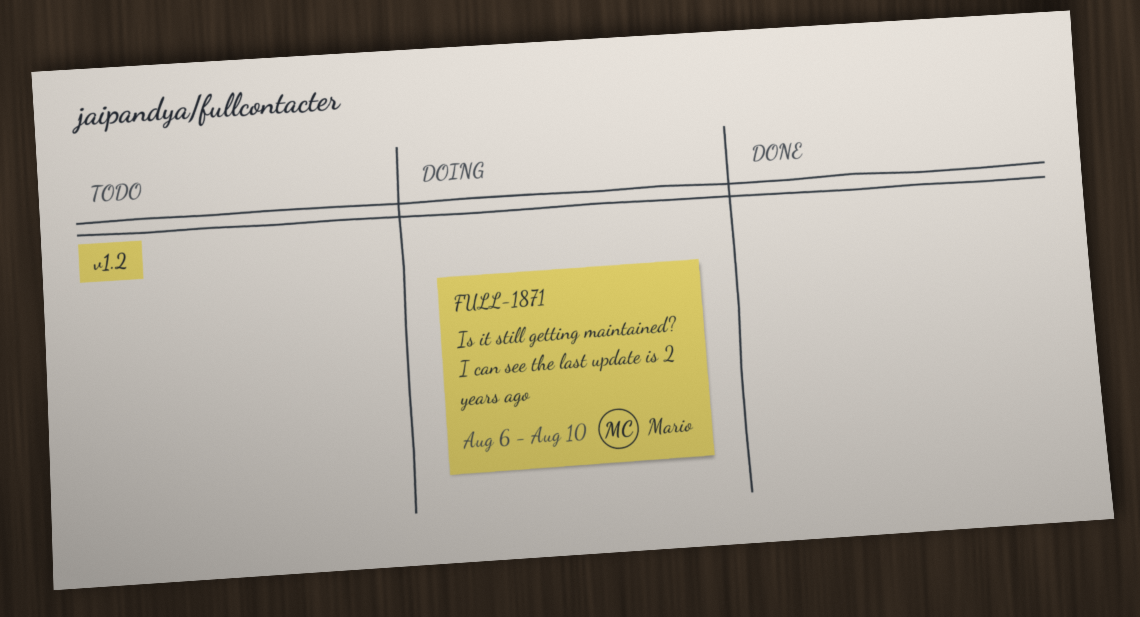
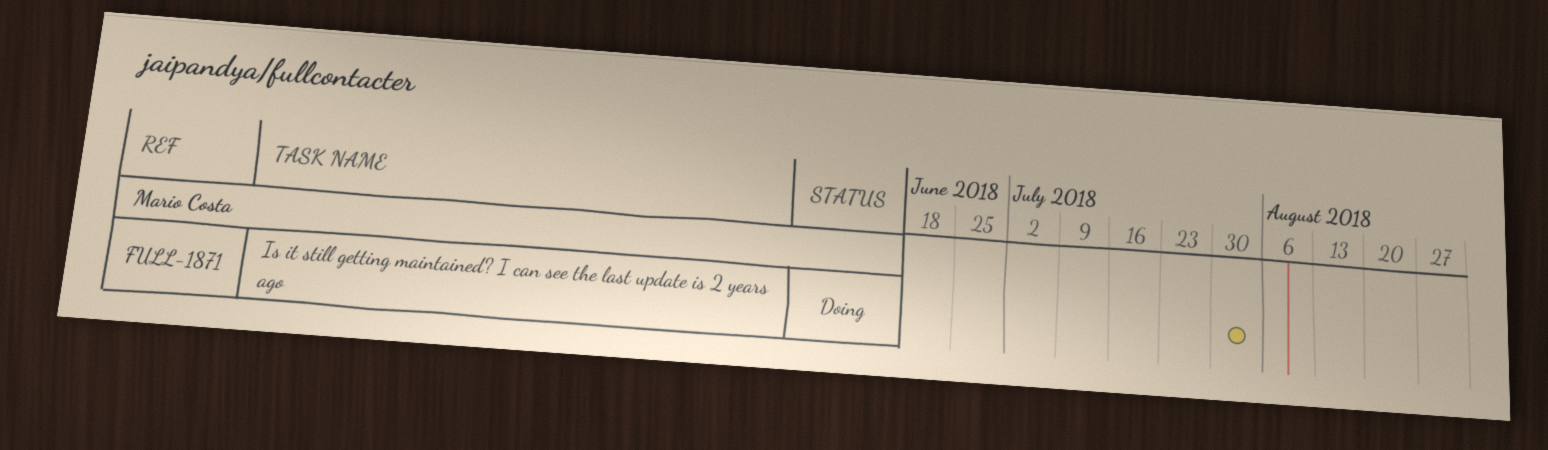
FULL-1871, start: Aug 6 -> Jul 30
FULL-1871, due: Aug 10 -> Aug 3

